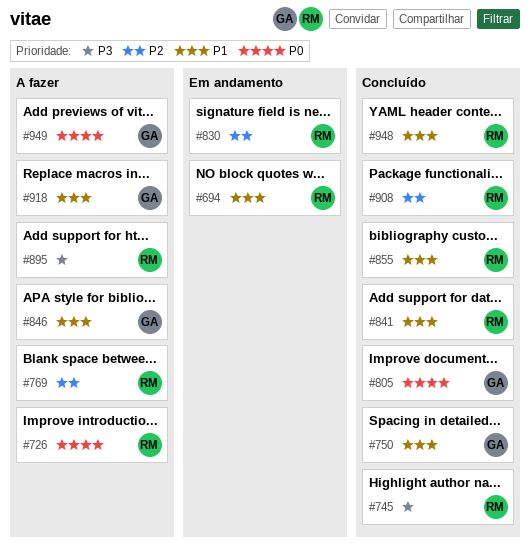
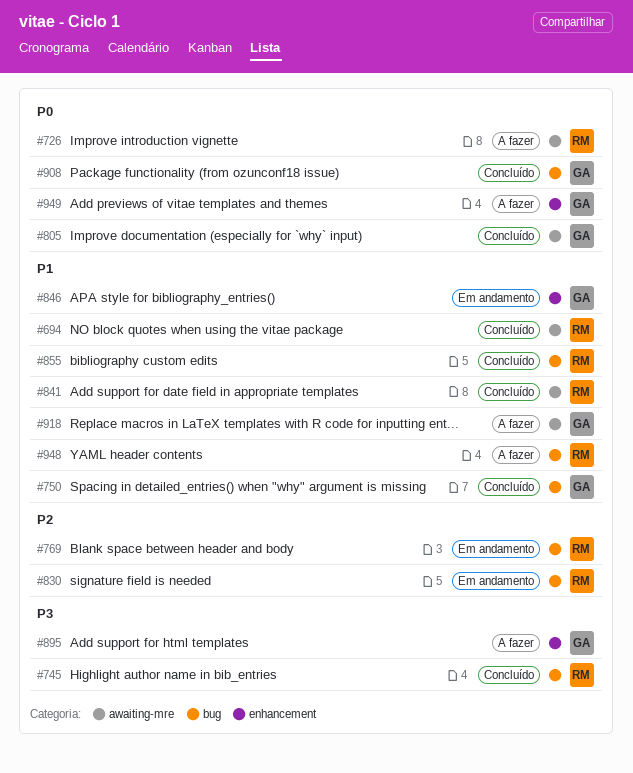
#694, status: Em andamento -> Concluído
#769, status: A fazer -> Em andamento
#846, status: A fazer -> Em andamento
#895, owner: RM -> GA
#908, owner: RM -> GA
#908, priority: P2 -> P0
#948, status: Concluído -> A fazer

